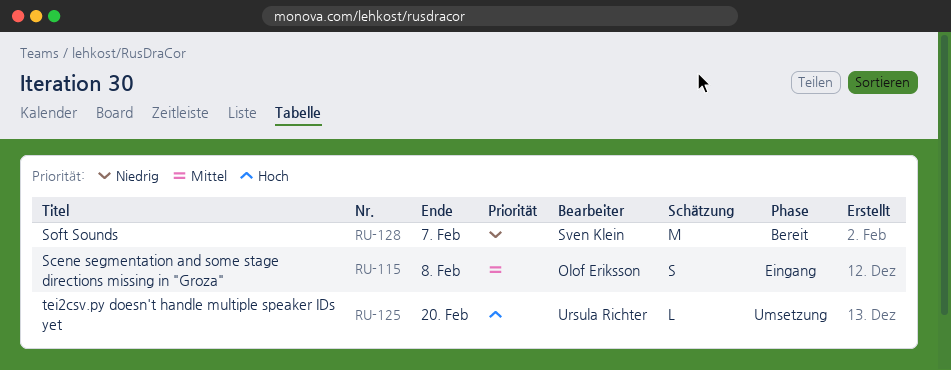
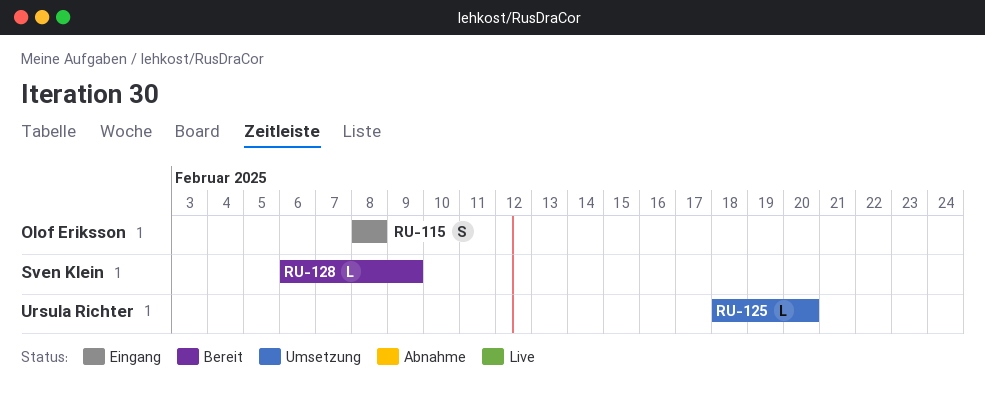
RU-128, estimate: M -> L
RU-128, due: Feb 7 -> Feb 9

